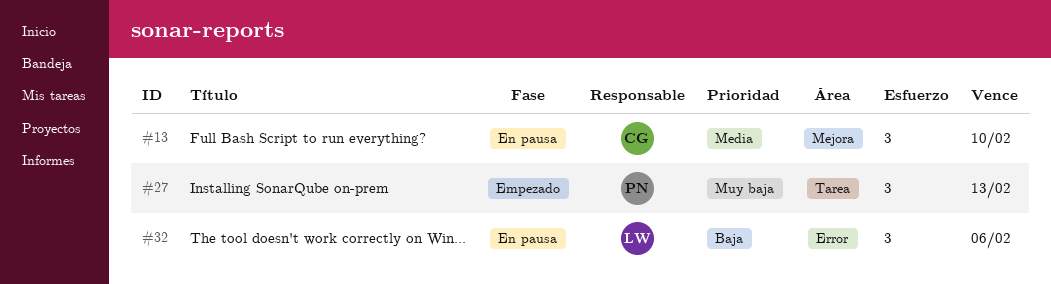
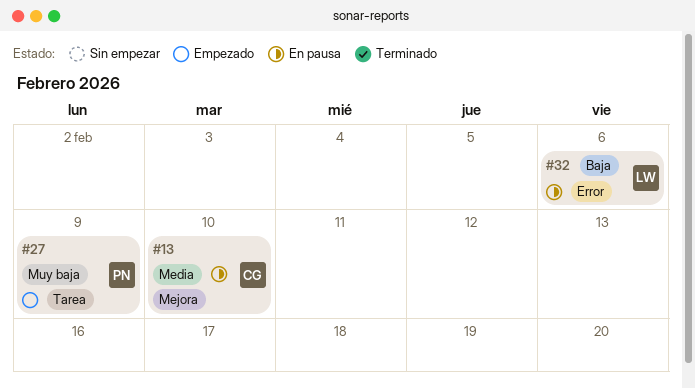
#27, due: Feb 13 -> Feb 9

